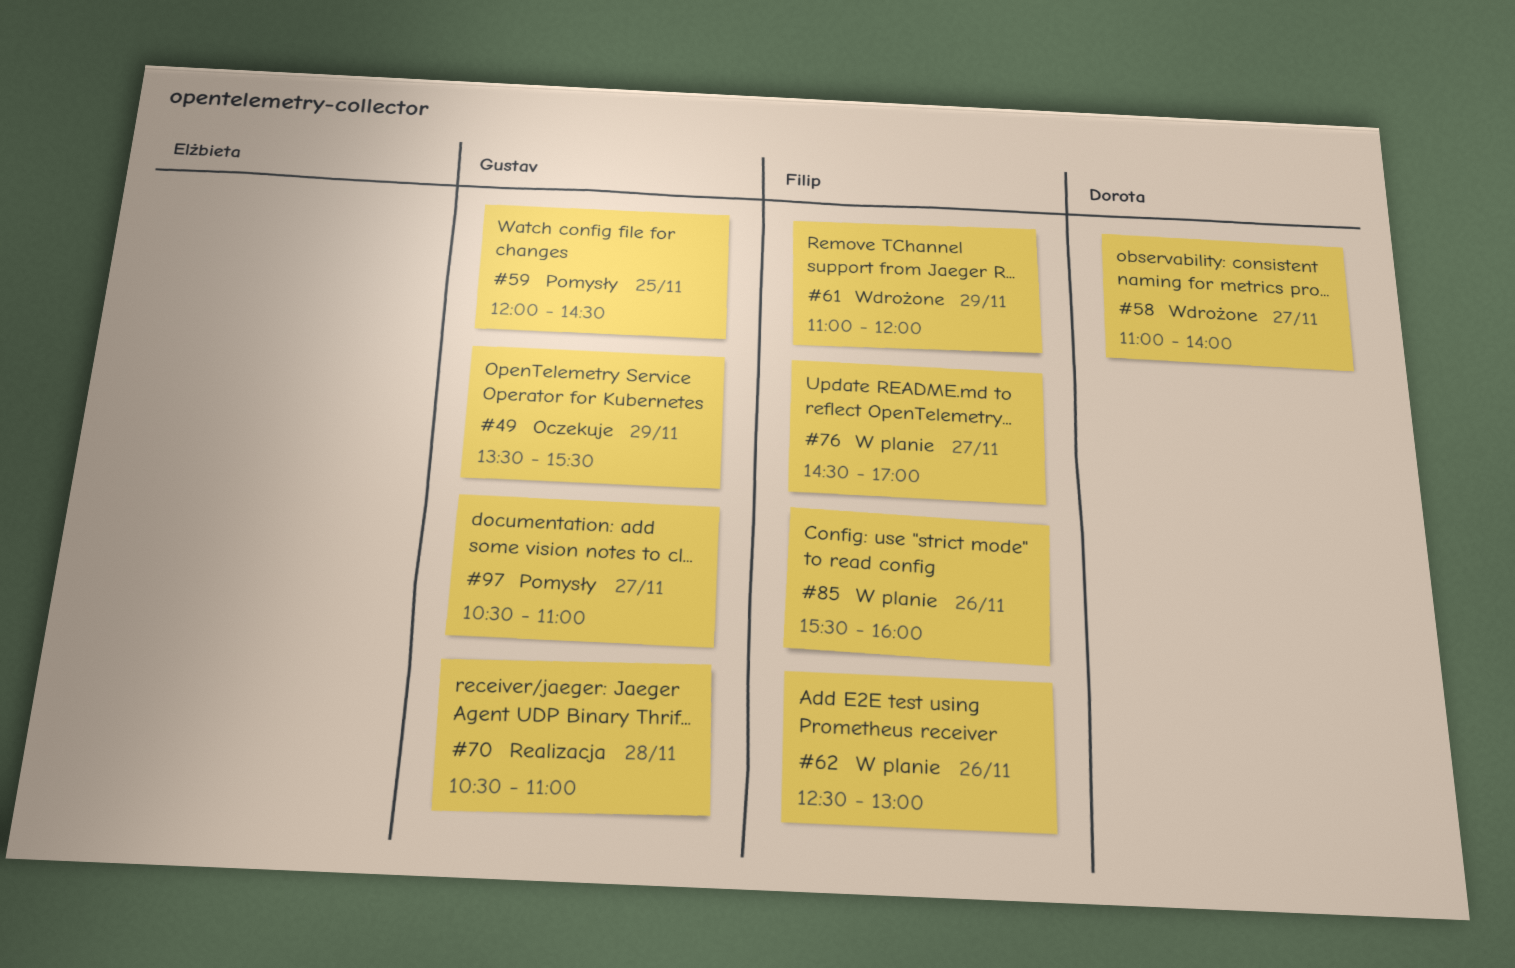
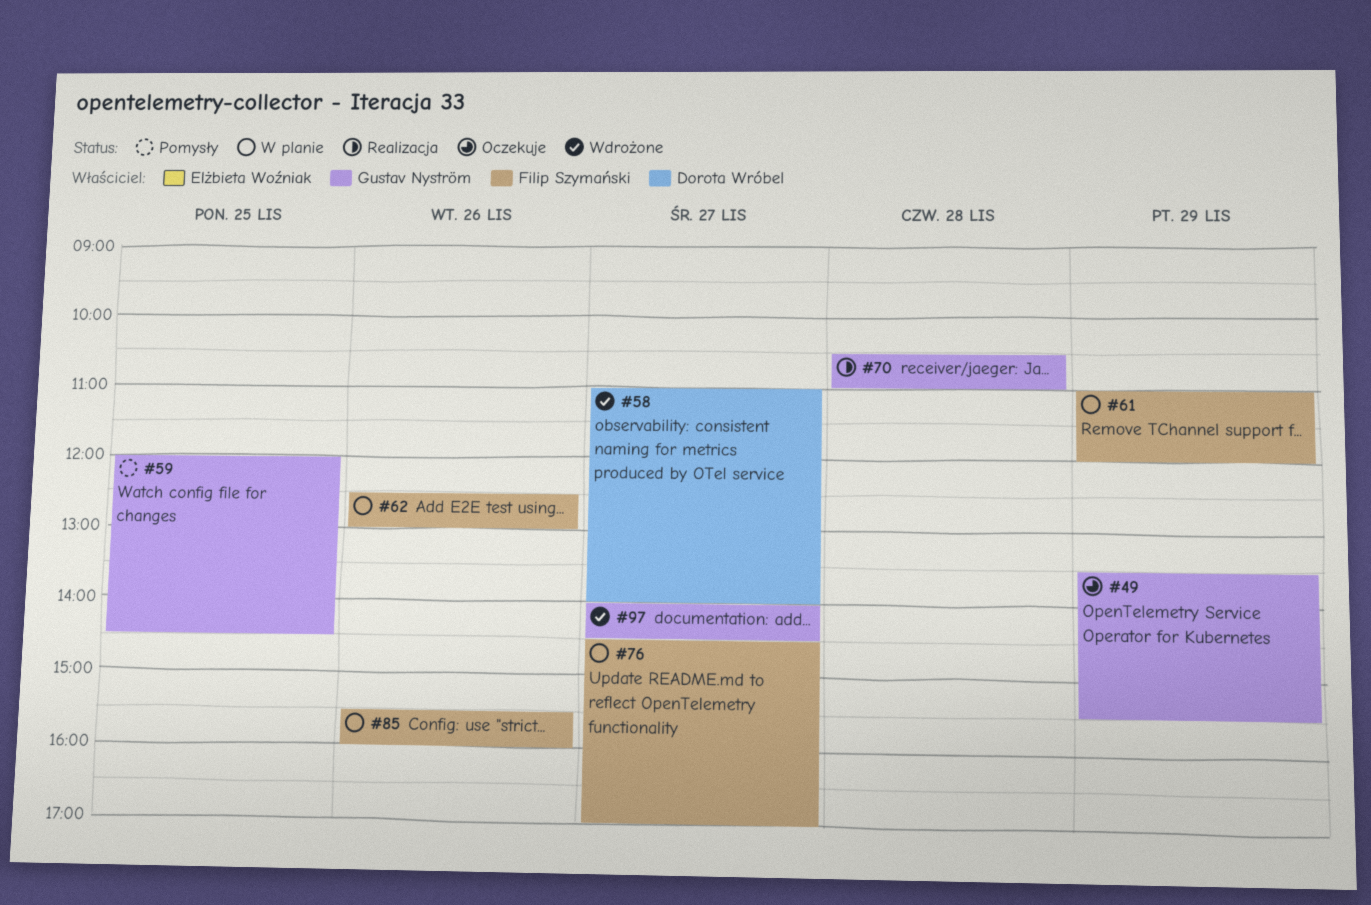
#61, status: Wdrożone -> W planie
#97, status: Pomysły -> Wdrożone
#97, begins: 10:30 -> 14:00
#97, ends: 11:00 -> 14:30

